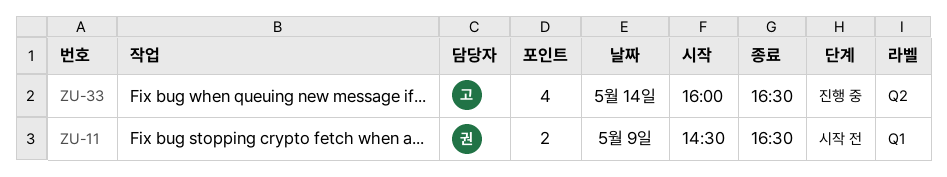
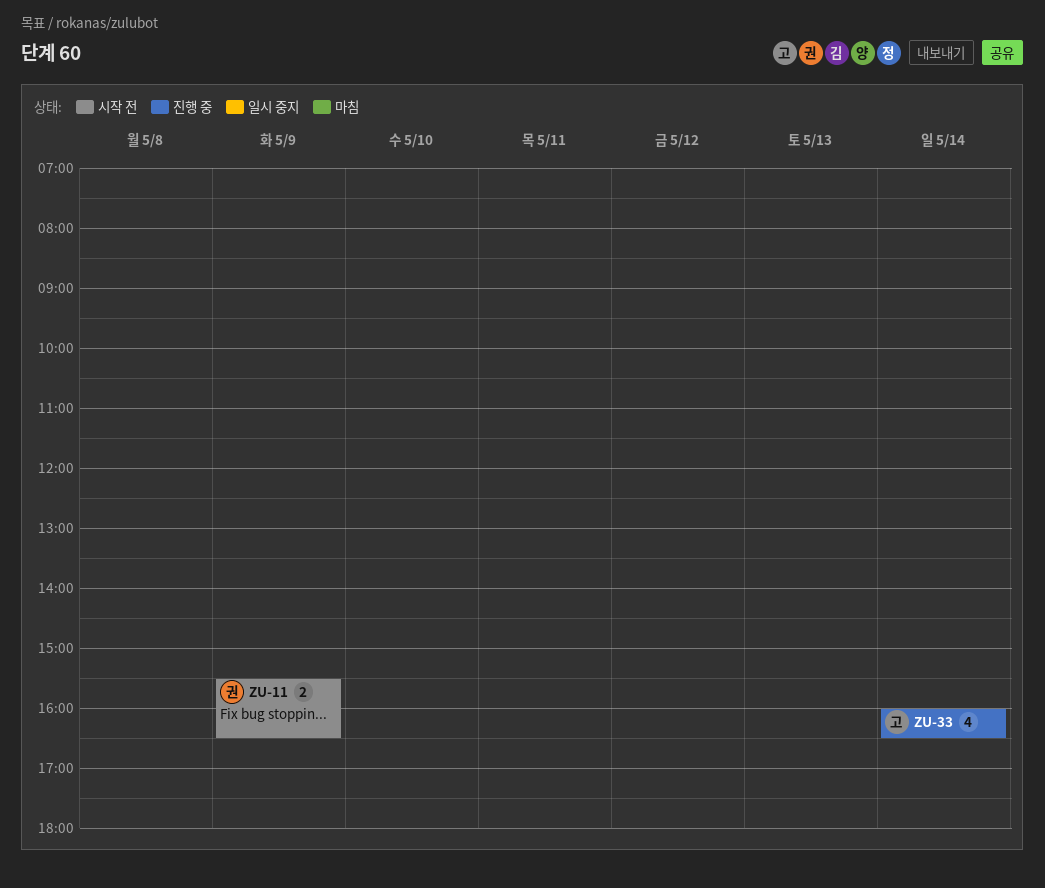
ZU-11, begins: 14:30 -> 15:30

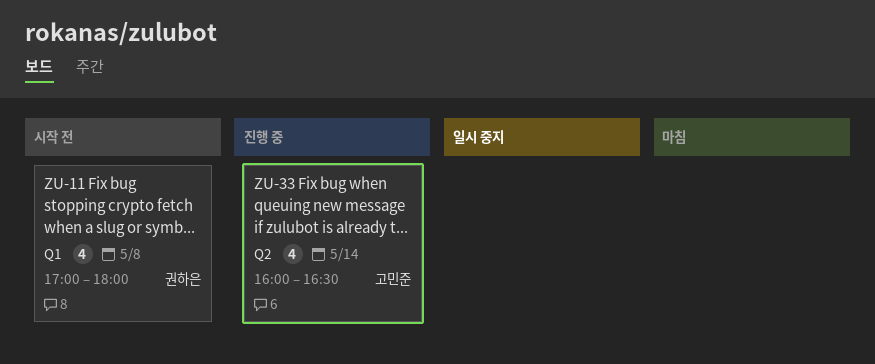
ZU-11, estimate: 2 -> 4
ZU-11, day: May 9 -> May 8
ZU-11, begins: 15:30 -> 17:00
ZU-11, ends: 16:30 -> 18:00

